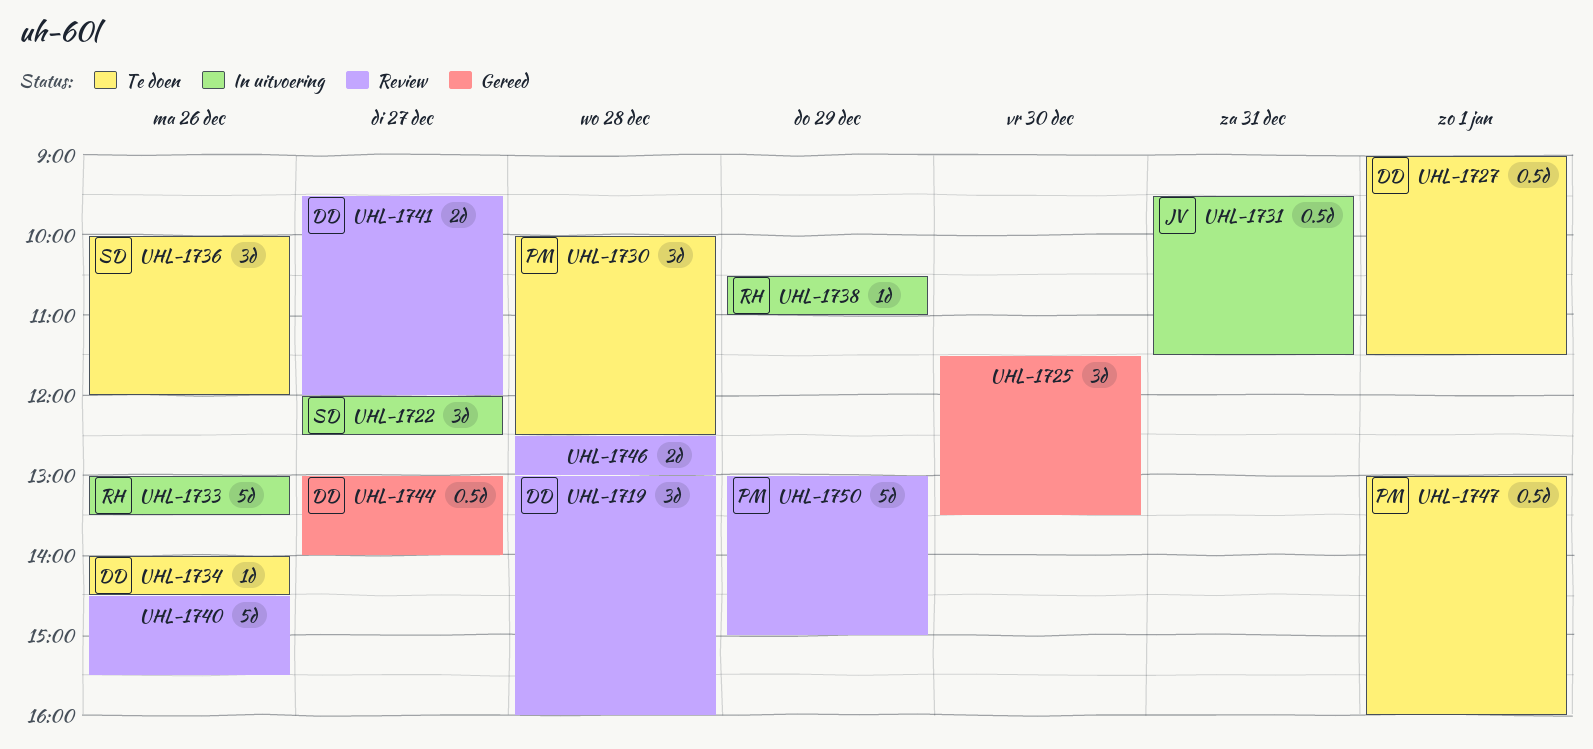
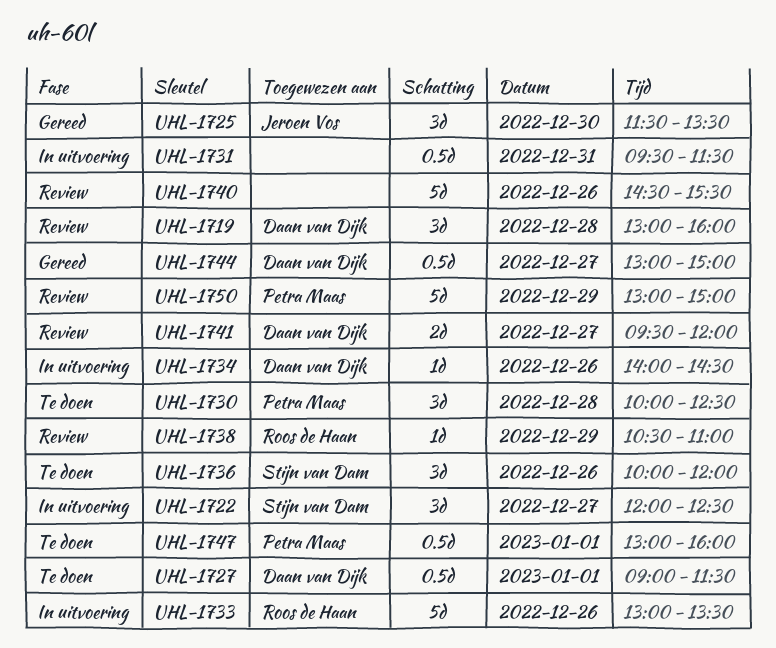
UHL-1725, owner: none -> Jeroen Vos
UHL-1731, owner: Jeroen Vos -> none
UHL-1734, status: Te doen -> In uitvoering
UHL-1738, status: In uitvoering -> Review
UHL-1744, ends: 14:00 -> 15:00
UHL-1746: present -> none

